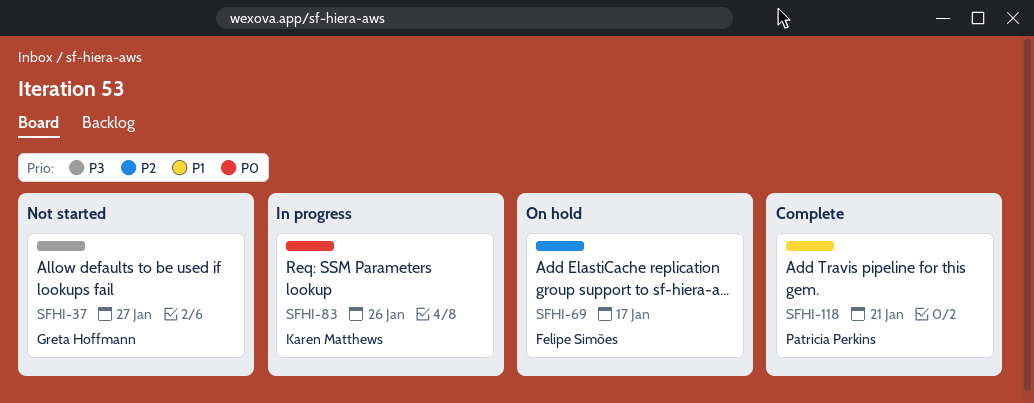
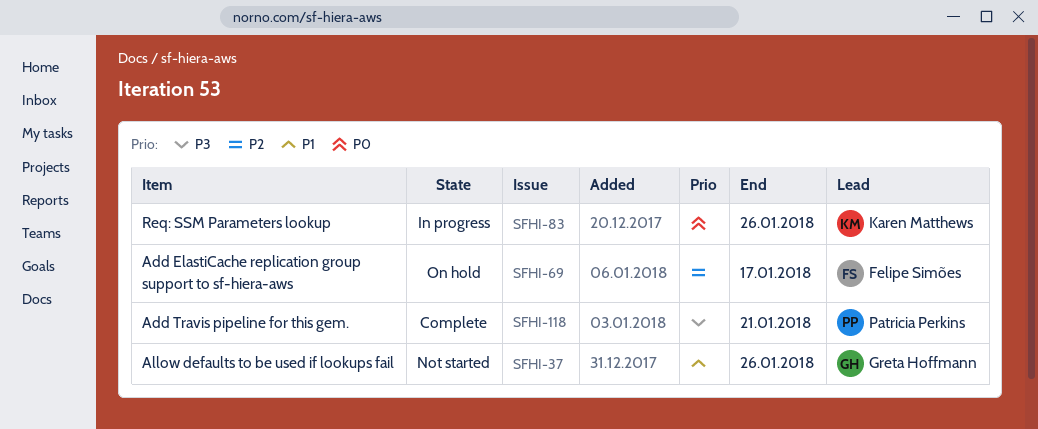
SFHI-37, priority: P3 -> P1
SFHI-37, due: Jan 27 -> Jan 26
SFHI-118, priority: P1 -> P3

